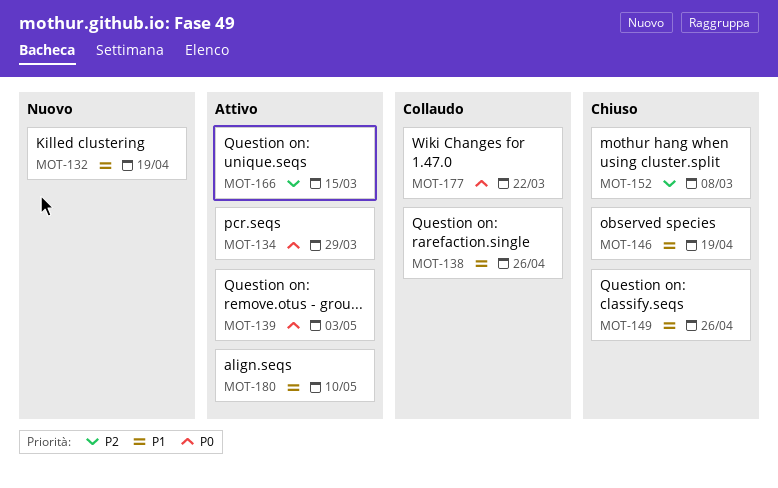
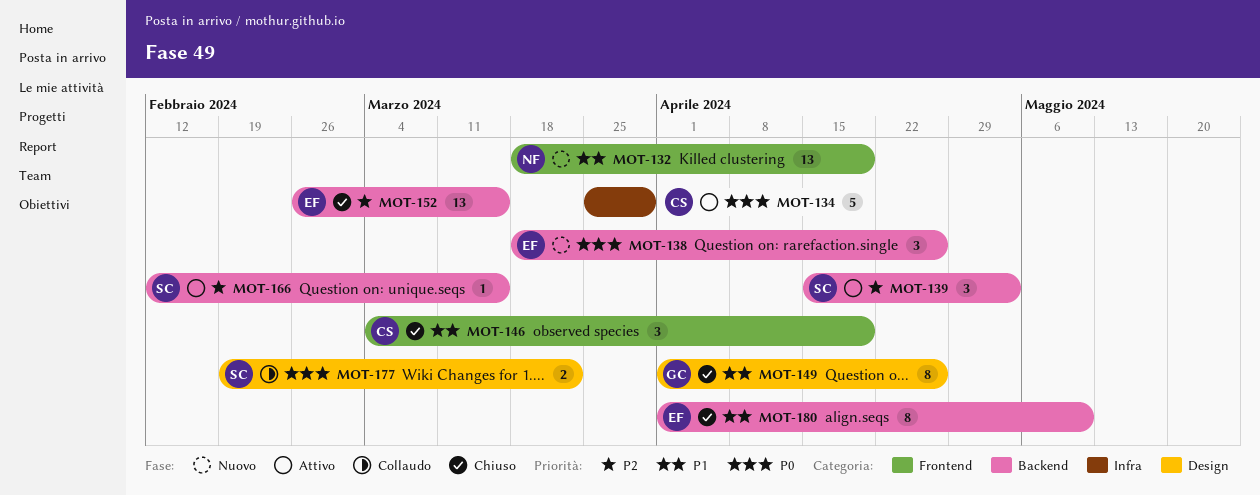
MOT-138, status: Collaudo -> Nuovo
MOT-138, priority: P1 -> P0
MOT-139, priority: P0 -> P2
MOT-152, due: Mar 8 -> Mar 15
MOT-180, status: Attivo -> Chiuso

